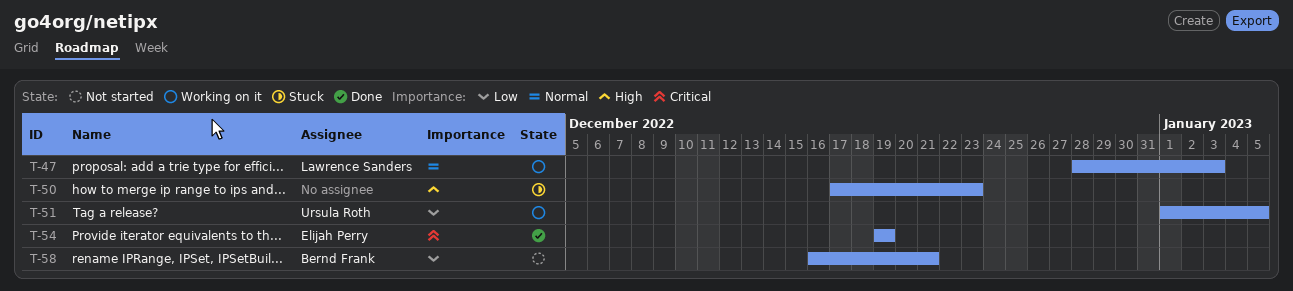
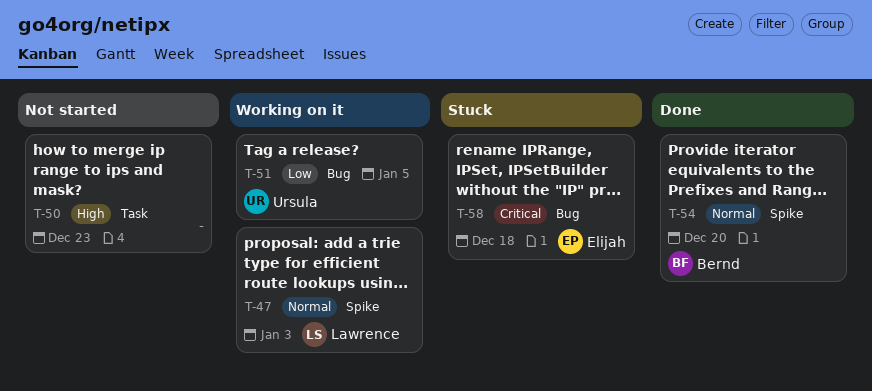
T-50, status: Stuck -> Not started
T-54, owner: Elijah Perry -> Bernd Frank
T-54, priority: Critical -> Normal
T-54, due: Dec 19 -> Dec 20
T-58, status: Not started -> Stuck
T-58, owner: Bernd Frank -> Elijah Perry
T-58, priority: Low -> Critical
T-58, due: Dec 21 -> Dec 18

